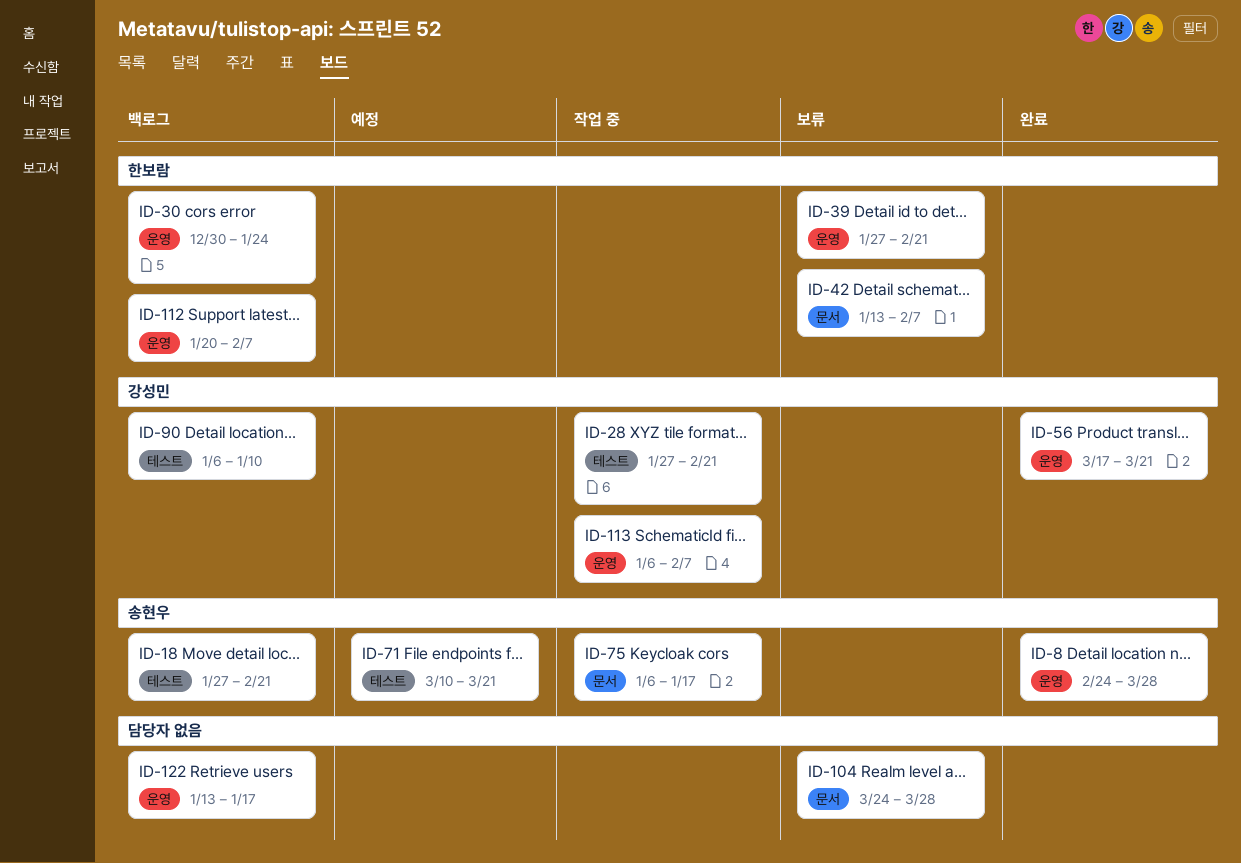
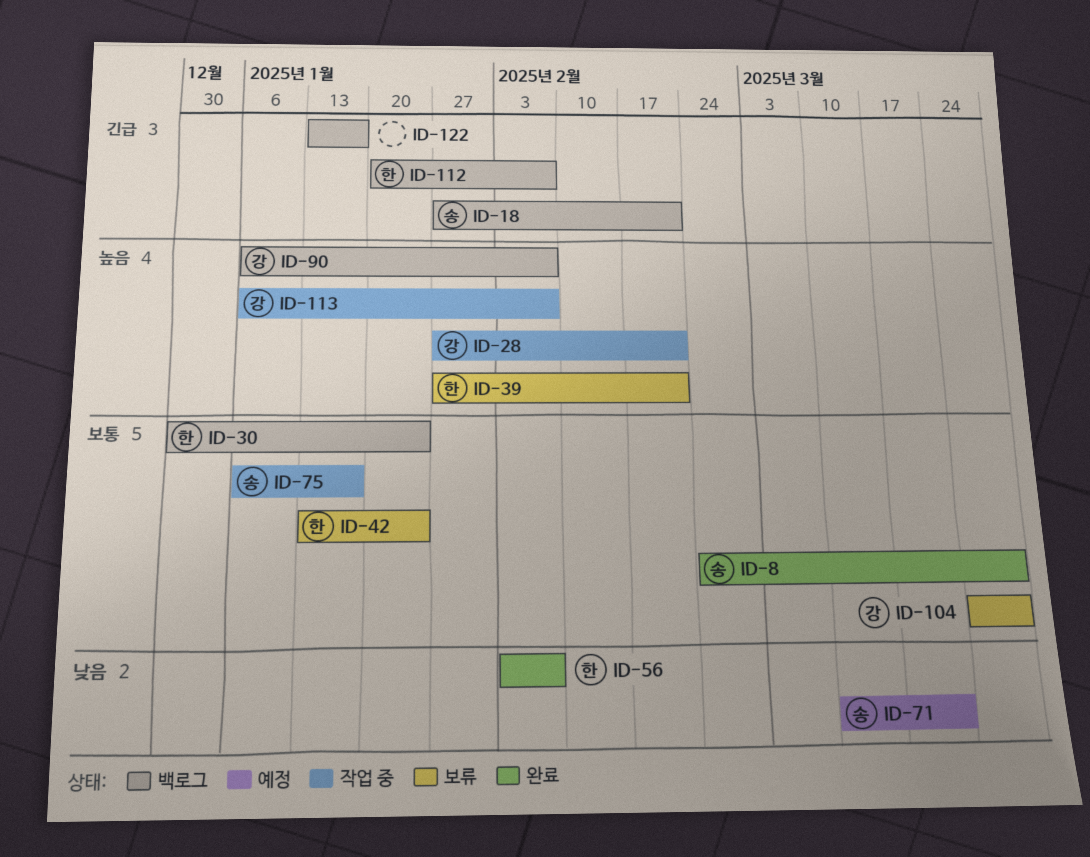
ID-42, due: Feb 7 -> Jan 24
ID-56, owner: 강성민 -> 한보람
ID-56, start: Mar 17 -> Feb 3
ID-56, due: Mar 21 -> Feb 7
ID-90, due: Jan 10 -> Feb 7
ID-104, owner: none -> 강성민

